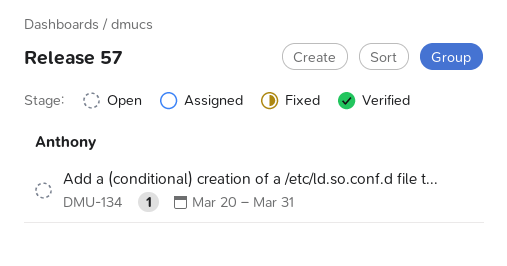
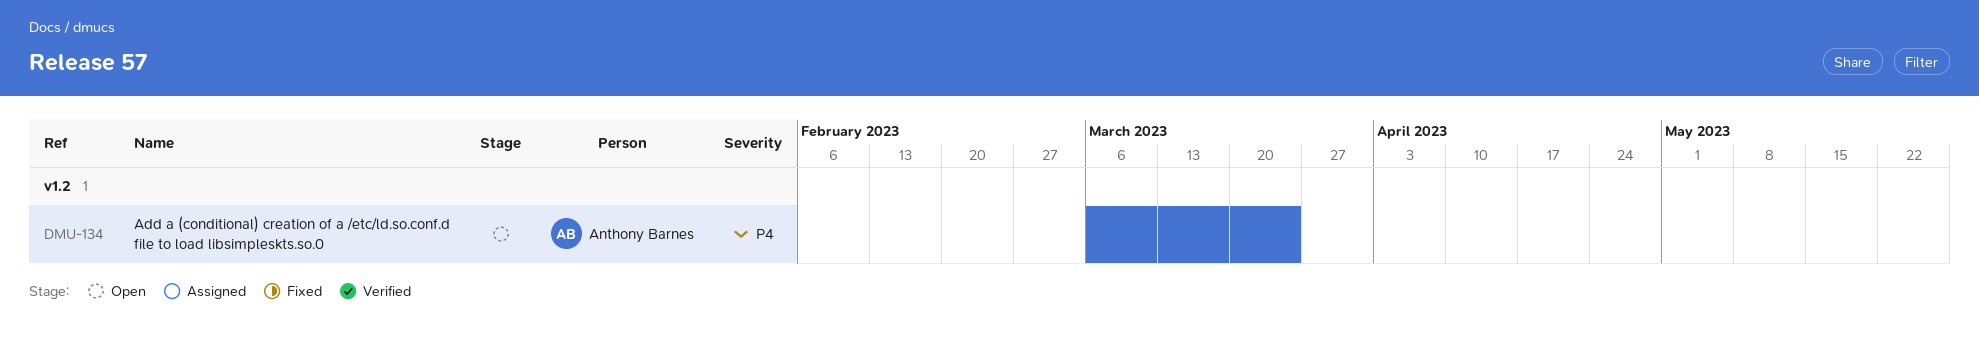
DMU-134, start: Mar 20 -> Mar 6
DMU-134, due: Mar 31 -> Mar 24

